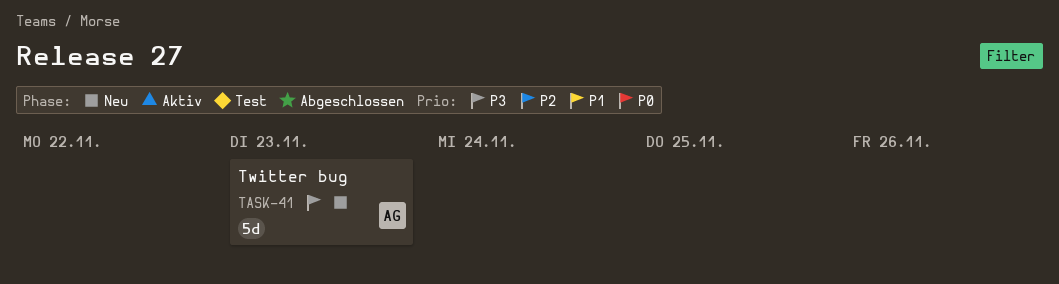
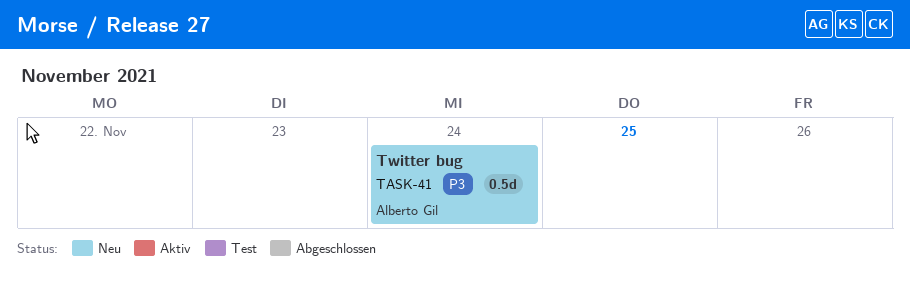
TASK-41, estimate: 5d -> 0.5d
TASK-41, due: Nov 23 -> Nov 24

